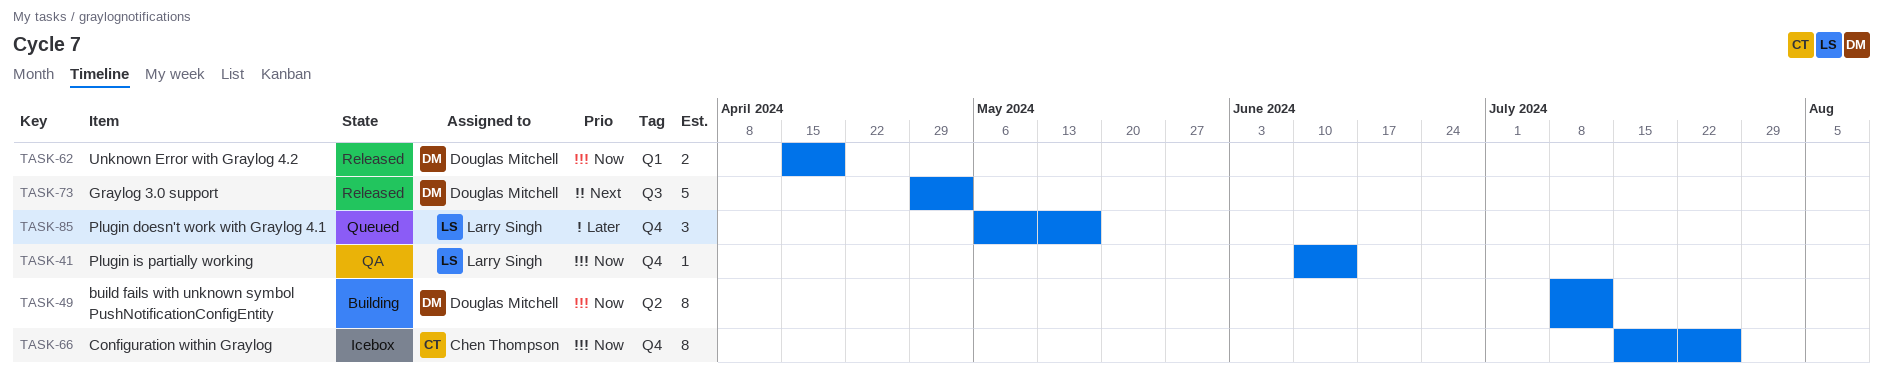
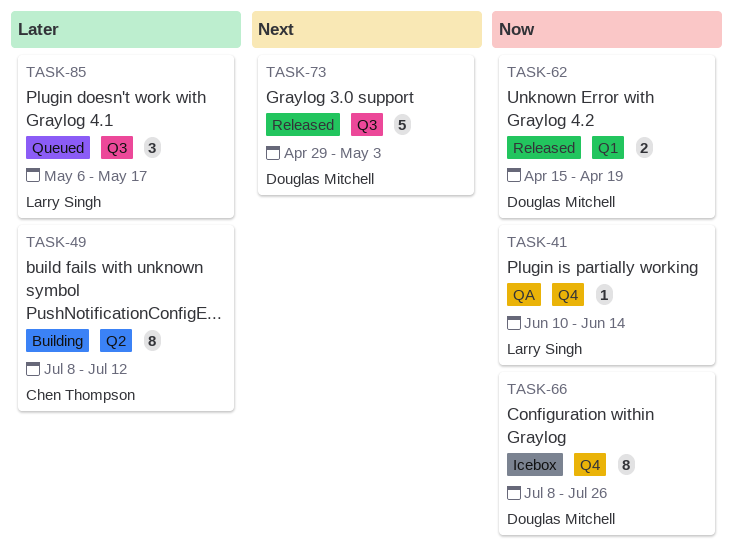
TASK-49, owner: Douglas Mitchell -> Chen Thompson
TASK-49, priority: Now -> Later
TASK-66, owner: Chen Thompson -> Douglas Mitchell
TASK-66, start: Jul 15 -> Jul 8
TASK-85, label: Q4 -> Q3

